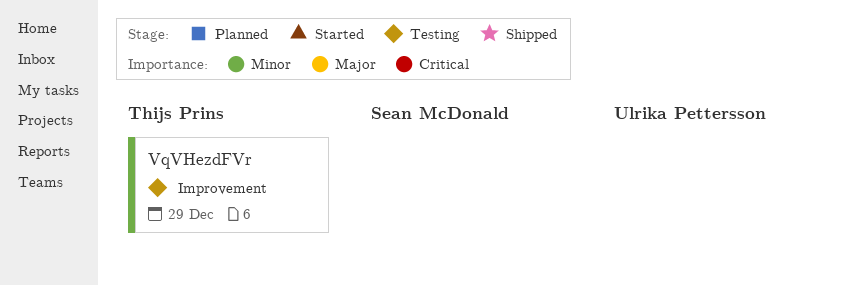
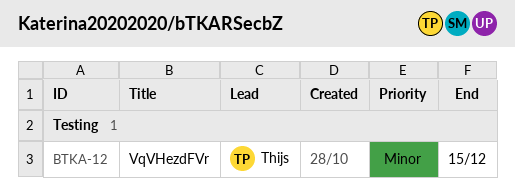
VqVHezdFVr, due: Dec 29 -> Dec 15

